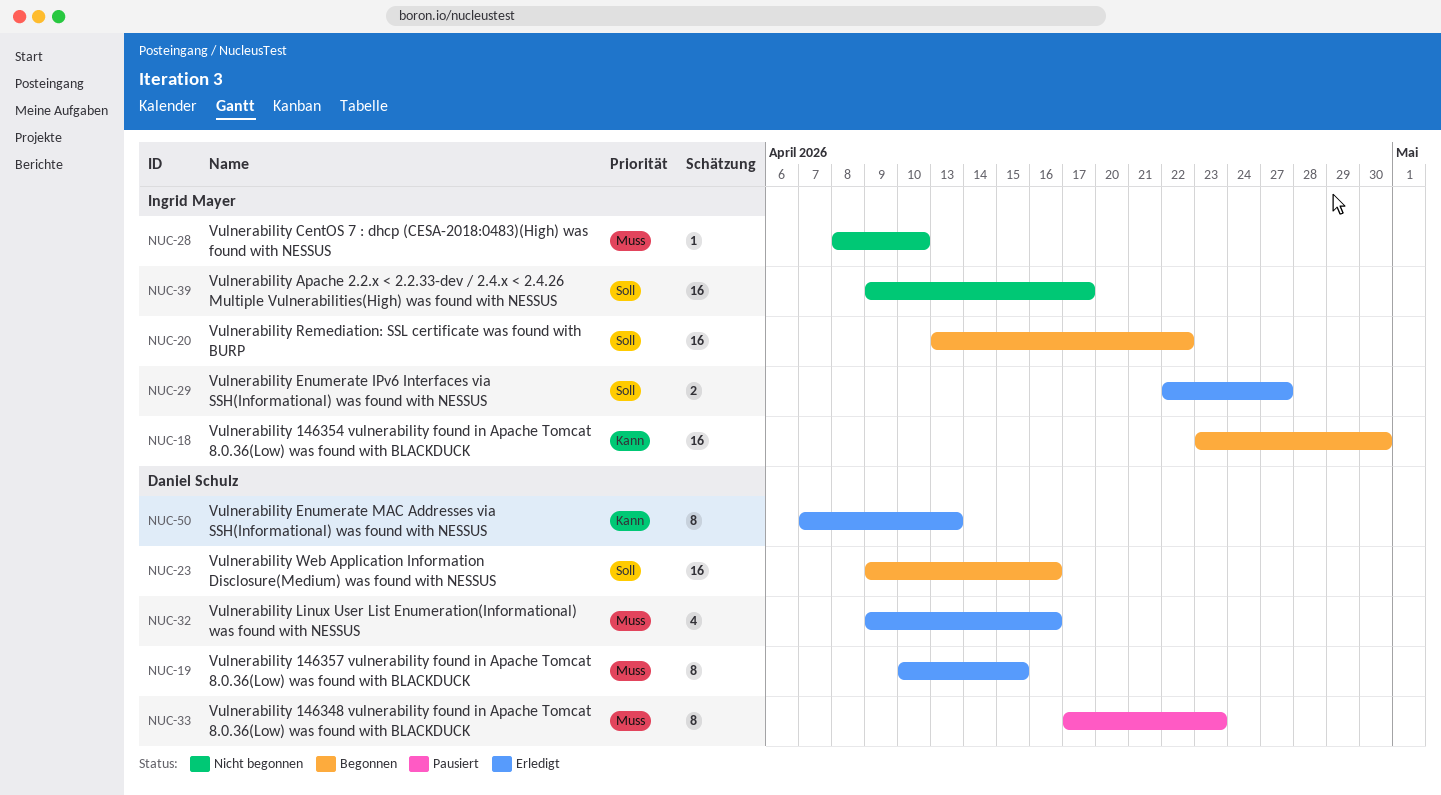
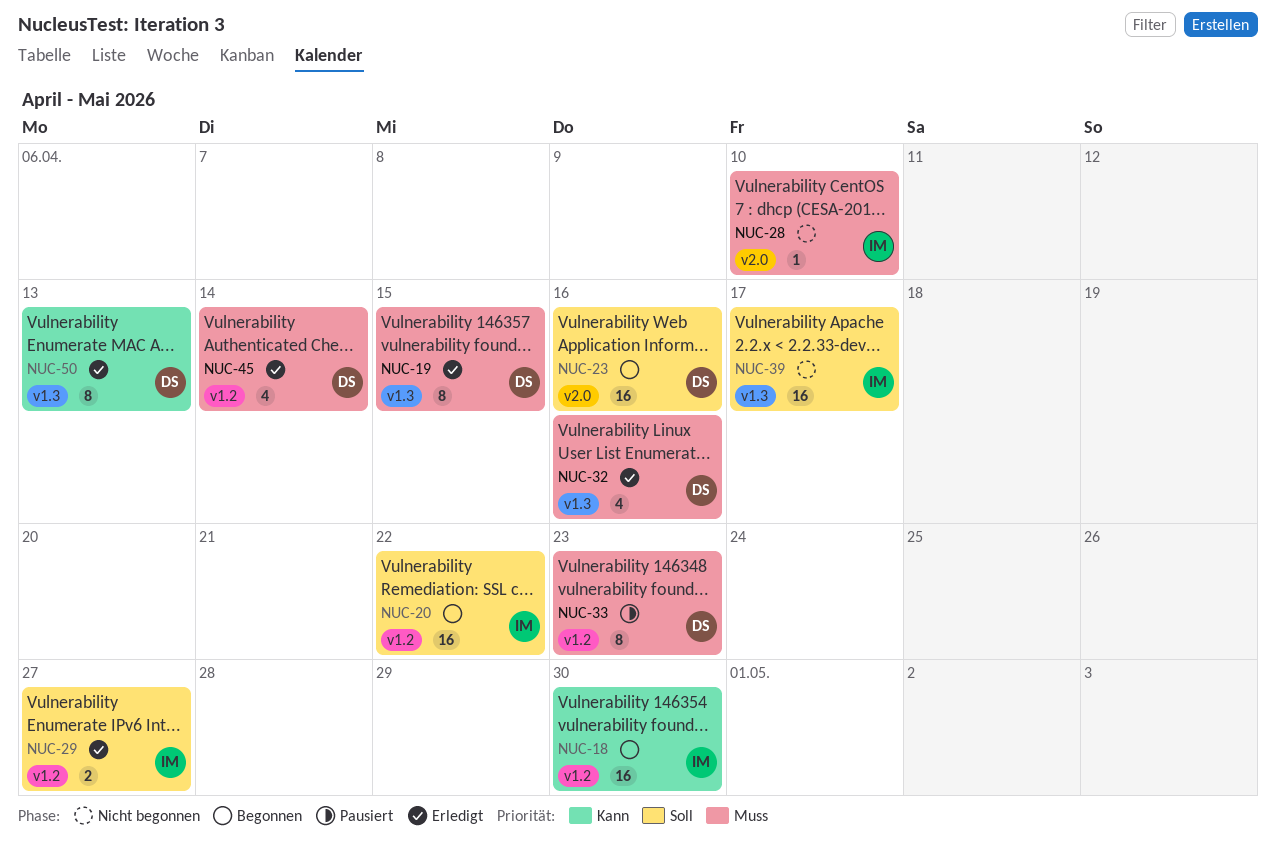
NUC-45: none -> present

